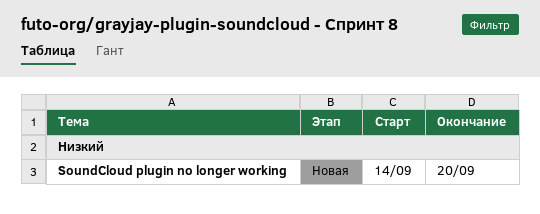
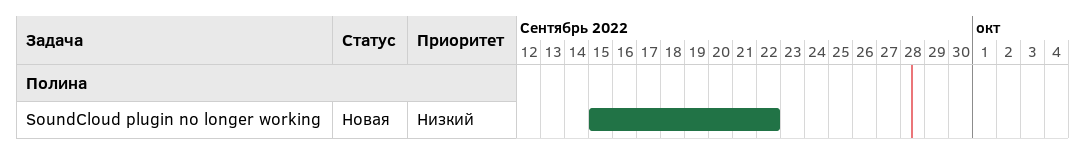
SoundCloud plugin no longer working, start: Sep 14 -> Sep 15
SoundCloud plugin no longer working, due: Sep 20 -> Sep 22

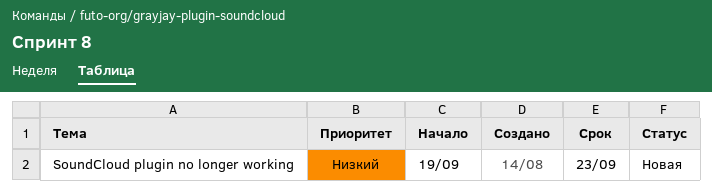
SoundCloud plugin no longer working, start: Sep 15 -> Sep 19
SoundCloud plugin no longer working, due: Sep 22 -> Sep 23

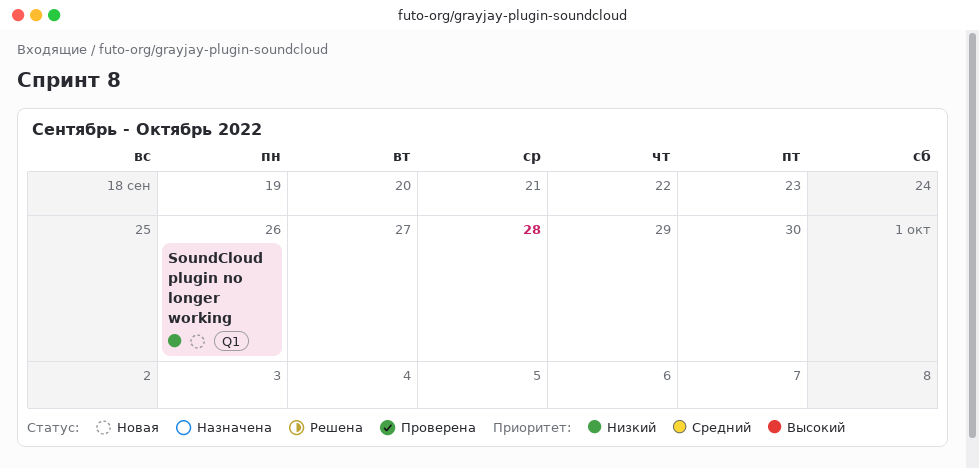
SoundCloud plugin no longer working, due: Sep 23 -> Sep 26

